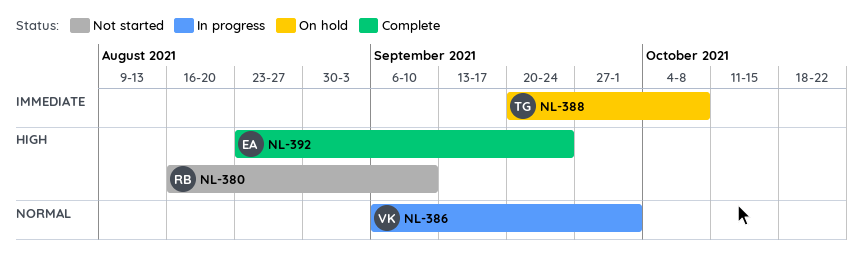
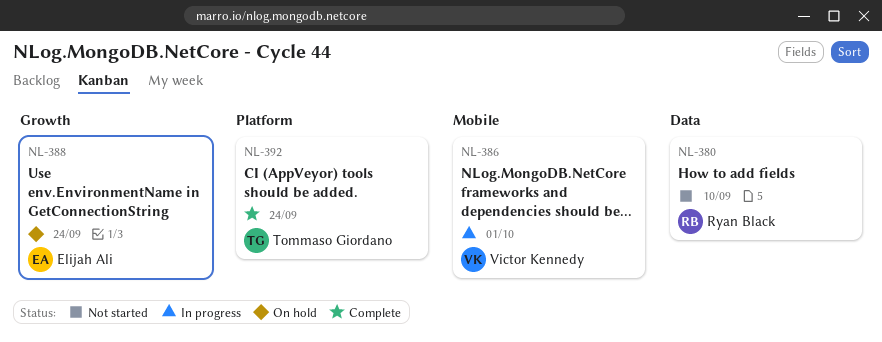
NL-388, owner: Tommaso Giordano -> Elijah Ali
NL-388, due: Oct 8 -> Sep 24
NL-392, owner: Elijah Ali -> Tommaso Giordano

